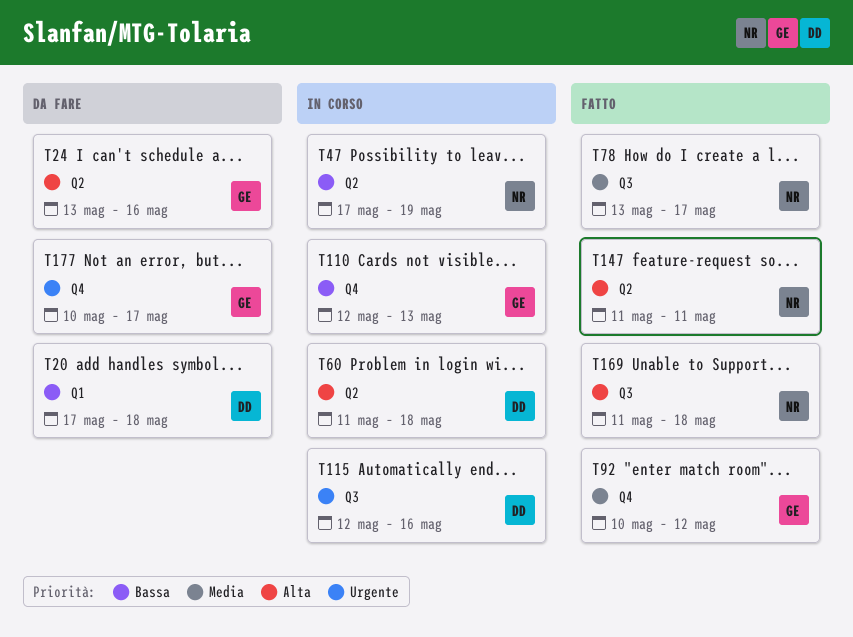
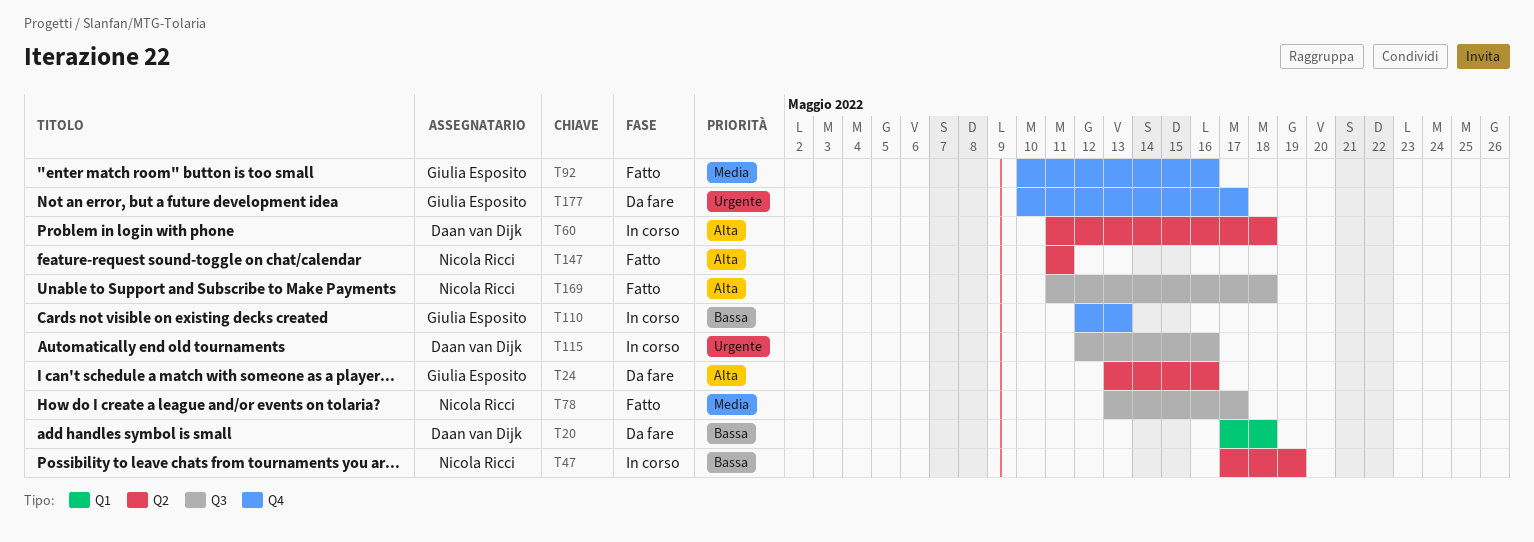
T92, due: May 12 -> May 16

